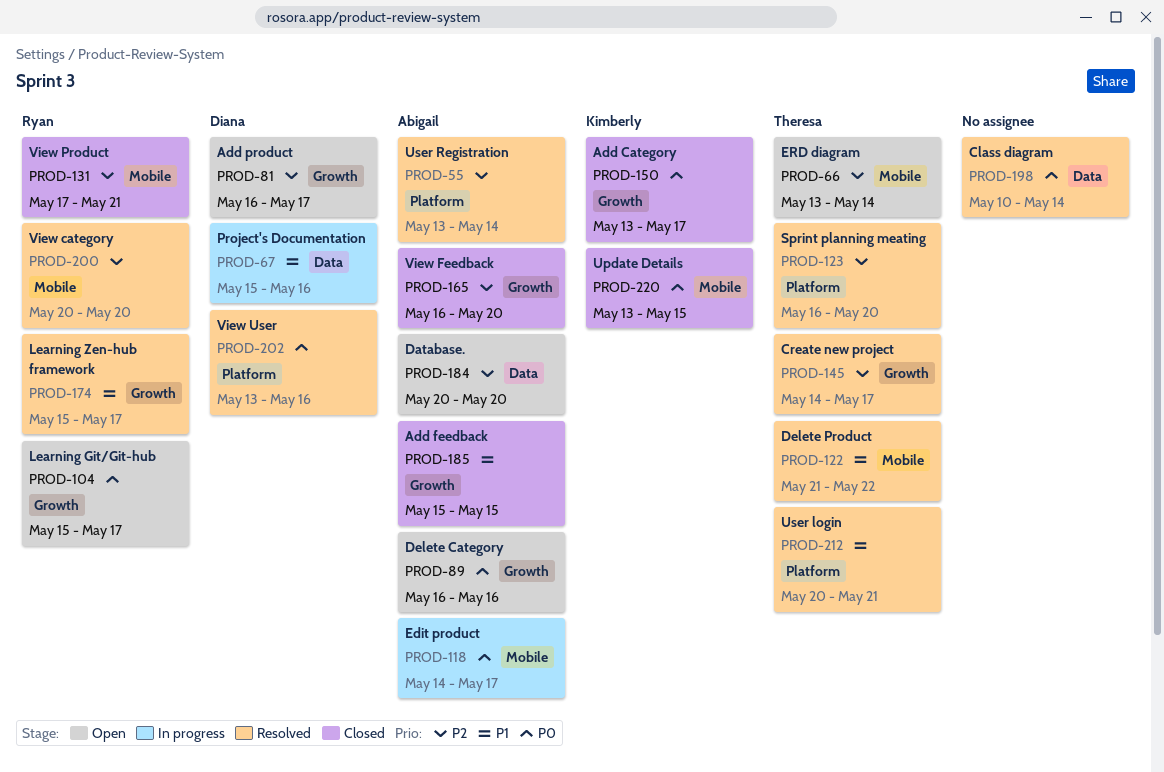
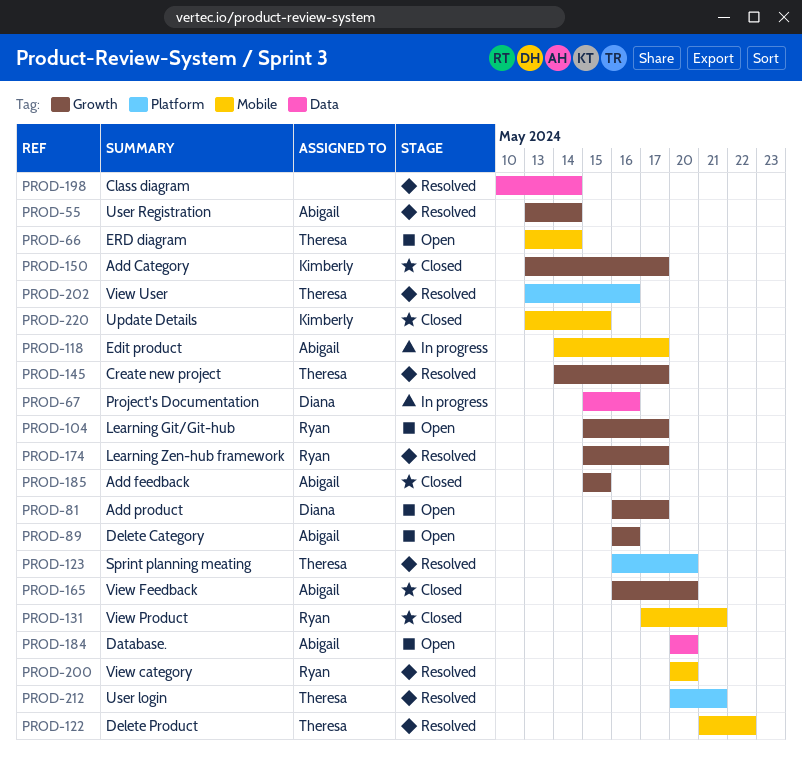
PROD-55, label: Platform -> Growth
PROD-202, owner: Diana -> Theresa

